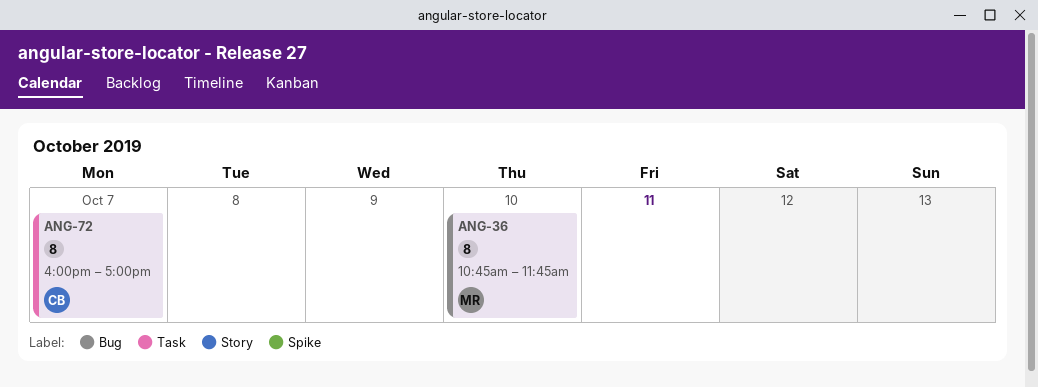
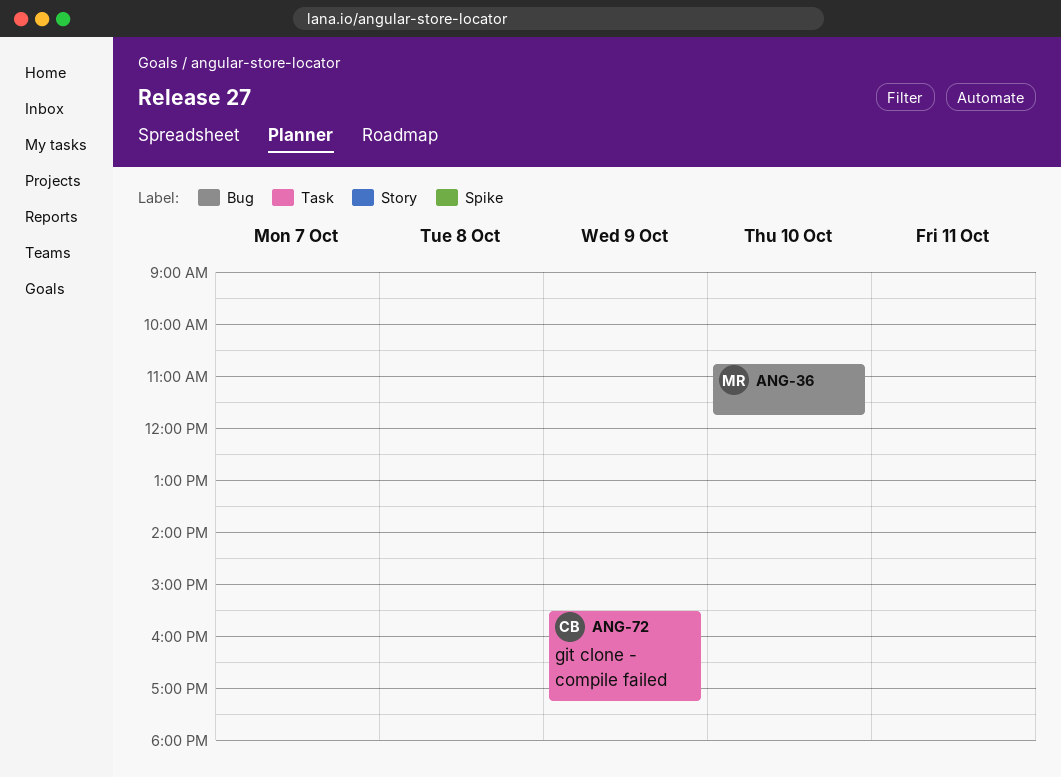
ANG-72, day: Oct 7 -> Oct 9
ANG-72, begins: 16:00 -> 15:30
ANG-72, ends: 17:00 -> 17:15

